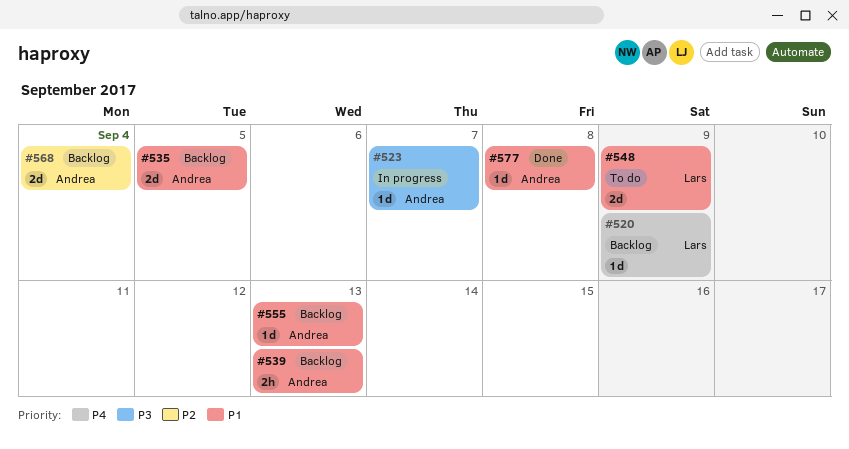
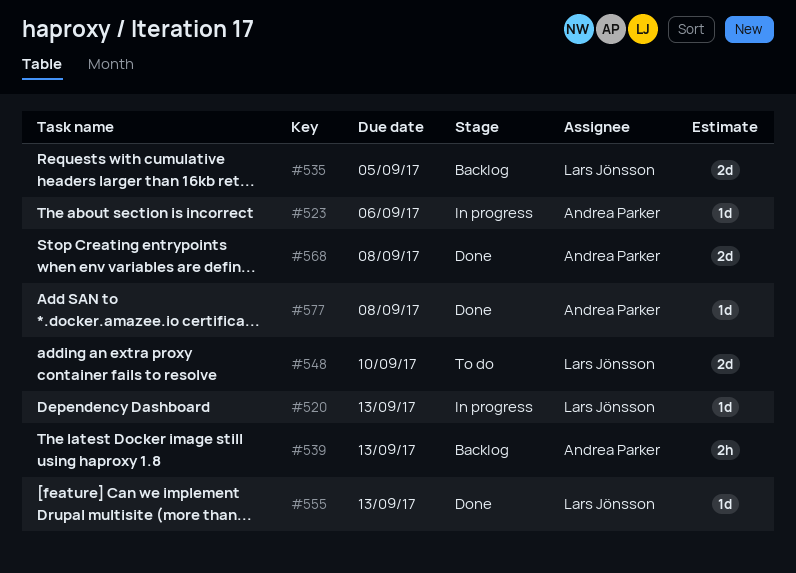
#520, status: Backlog -> In progress
#520, due: Sep 9 -> Sep 13
#523, due: Sep 7 -> Sep 6
#535, owner: Andrea Parker -> Lars Jönsson
#548, due: Sep 9 -> Sep 10
#555, status: Backlog -> Done
#555, owner: Andrea Parker -> Lars Jönsson
#568, status: Backlog -> Done
#568, due: Sep 4 -> Sep 8

